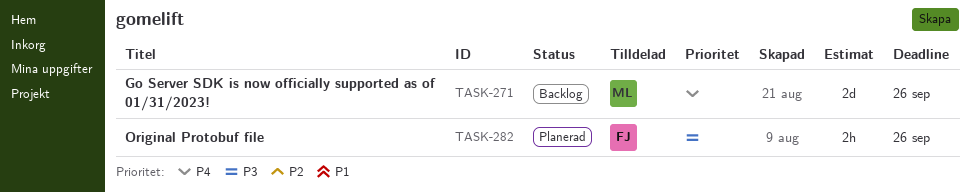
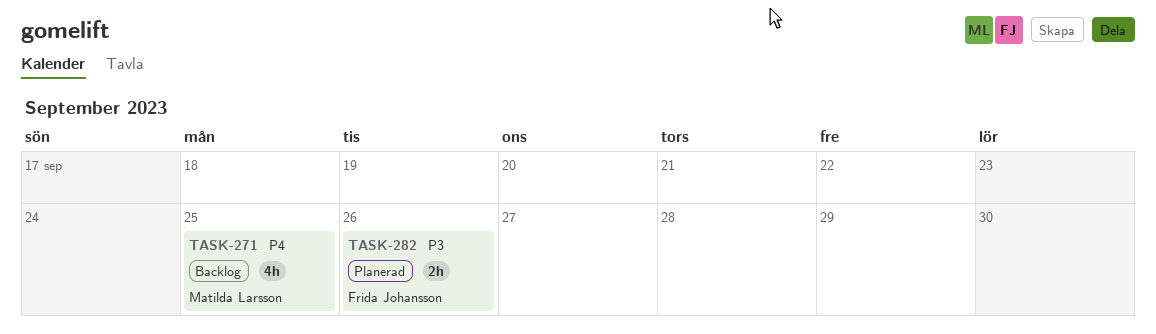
TASK-271, estimate: 2d -> 4h
TASK-271, due: Sep 26 -> Sep 25

